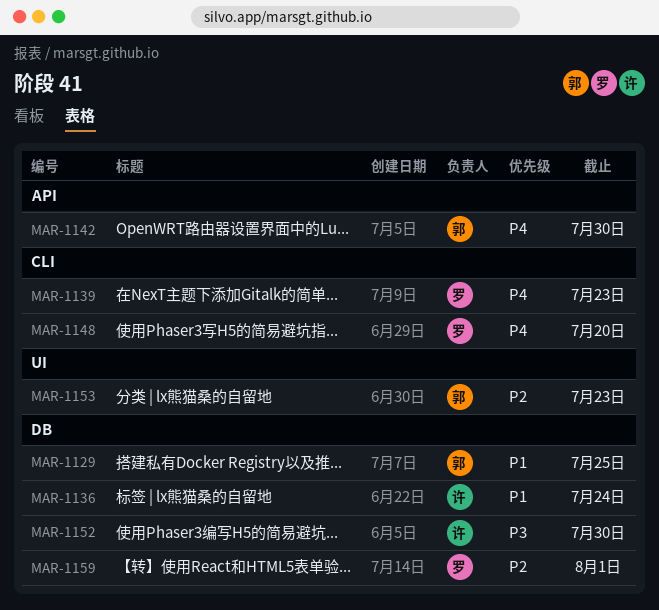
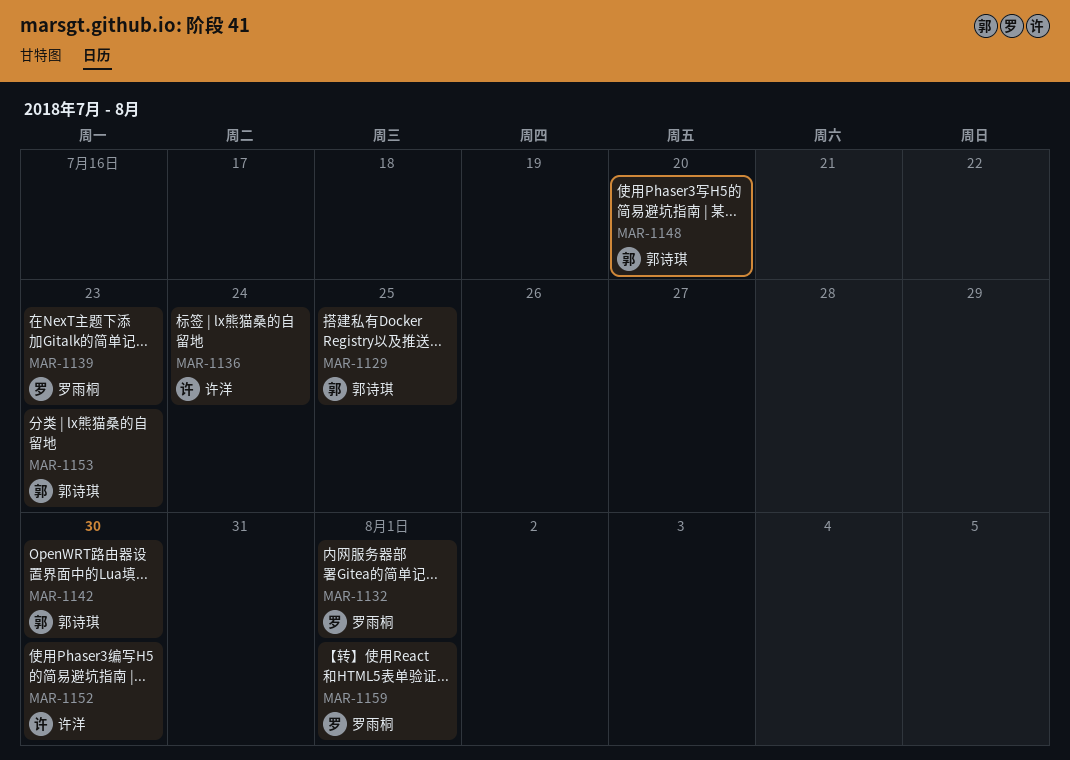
MAR-1132: none -> present
MAR-1148, owner: 罗雨桐 -> 郭诗琪

